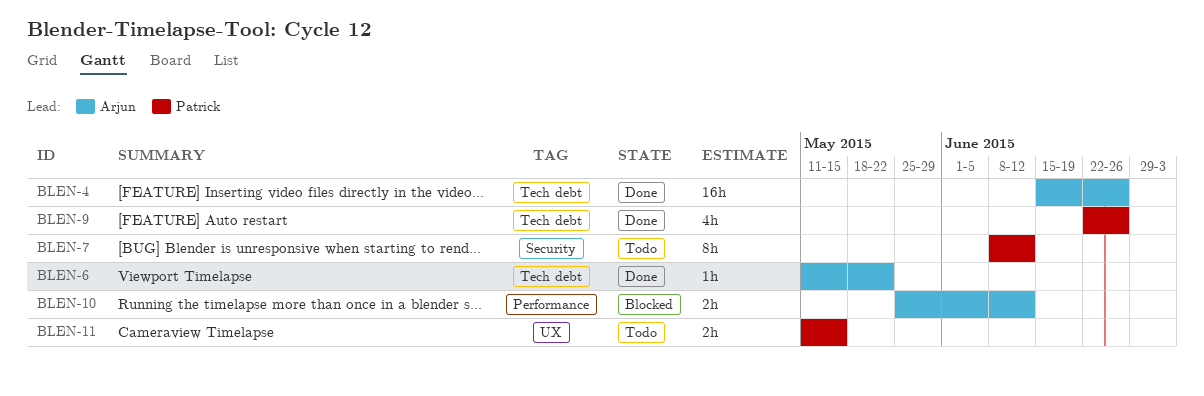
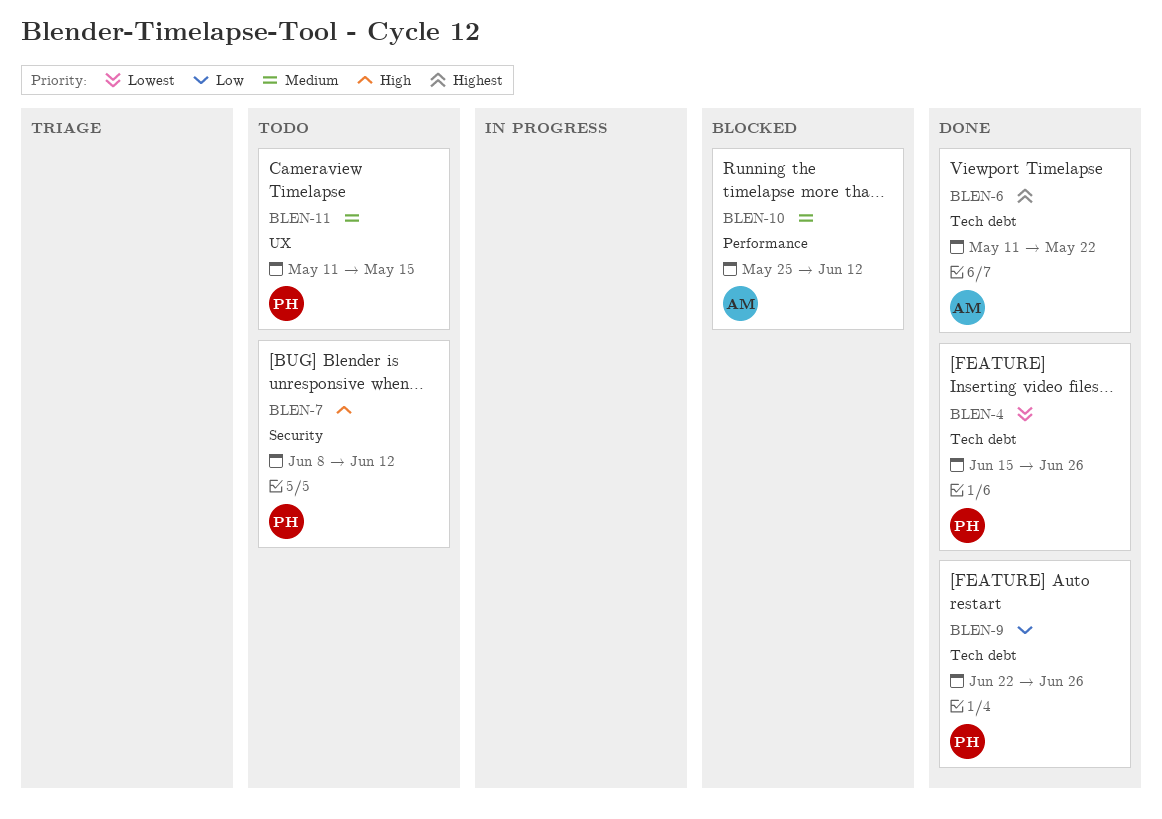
BLEN-4, owner: Arjun -> Patrick

